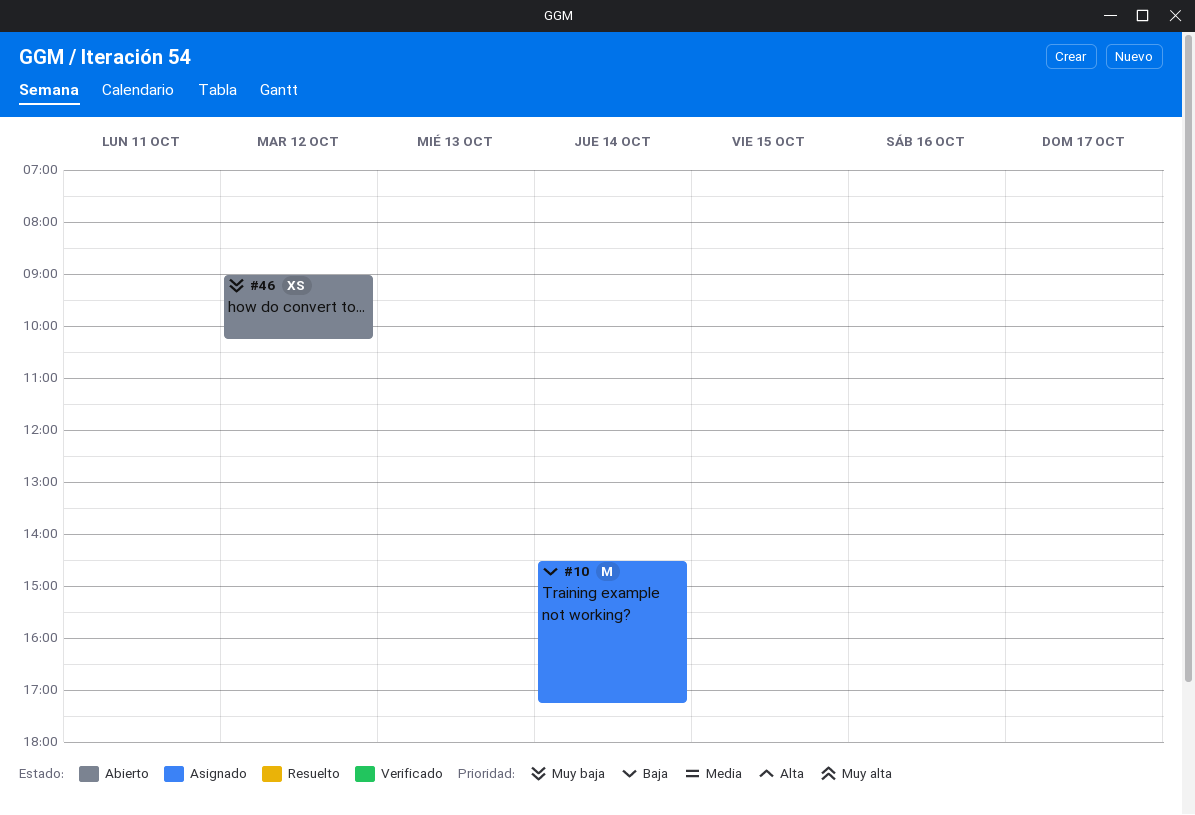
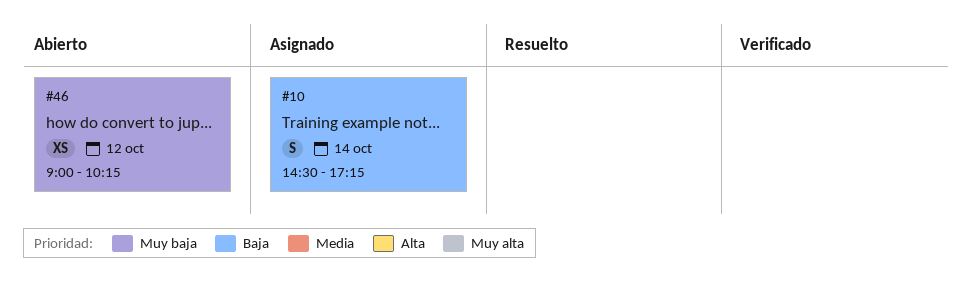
#10, estimate: M -> S

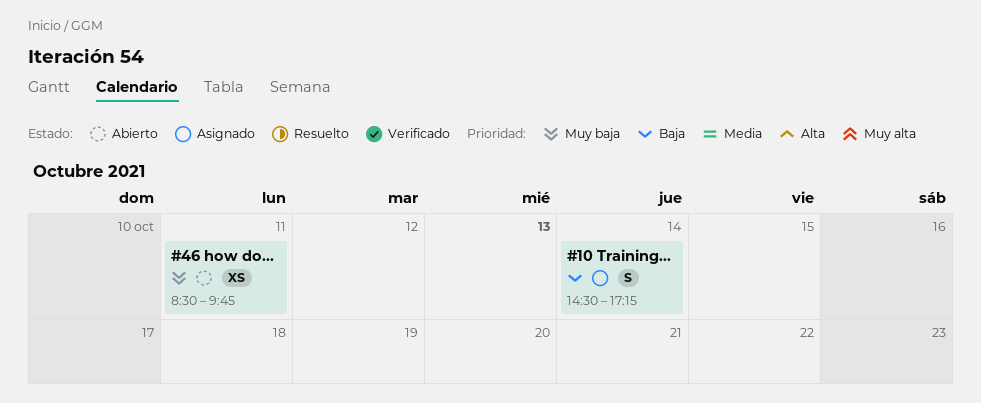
#46, day: Oct 12 -> Oct 11
#46, begins: 09:00 -> 08:30
#46, ends: 10:15 -> 09:45

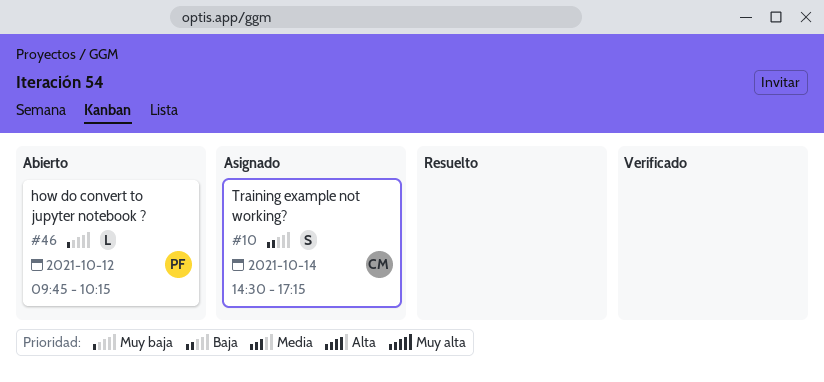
#46, estimate: XS -> L
#46, day: Oct 11 -> Oct 12
#46, begins: 08:30 -> 09:45
#46, ends: 09:45 -> 10:15

